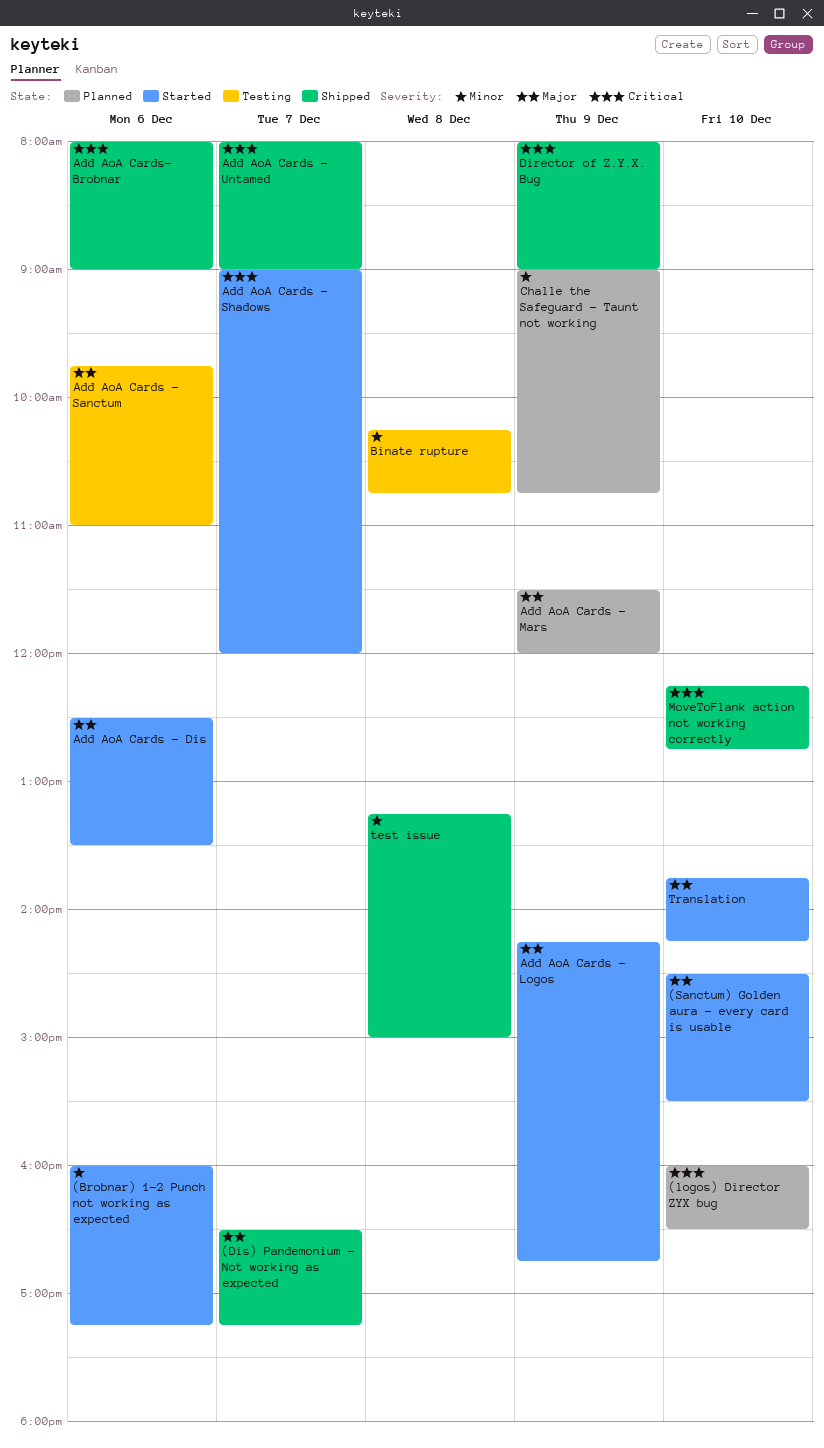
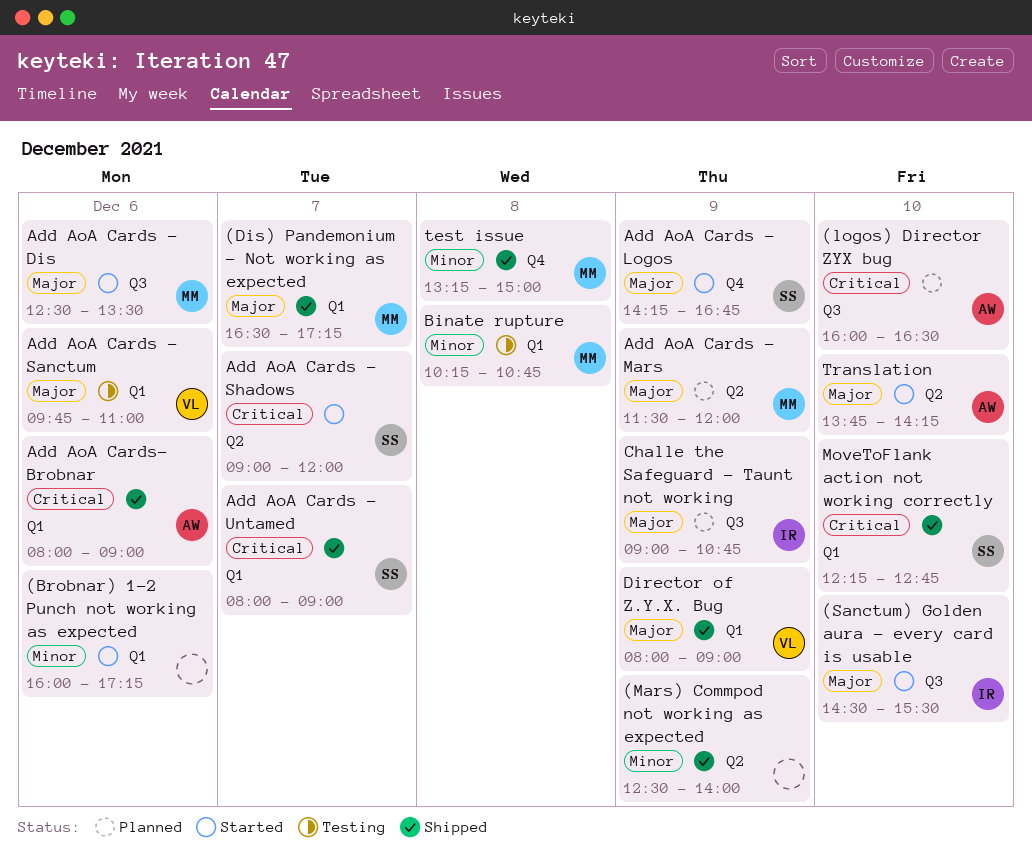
(Mars) Commpod not working as expected: none -> present
Challe the Safeguard - Taunt not working, priority: Minor -> Major
Director of Z.Y.X. Bug, priority: Critical -> Major

